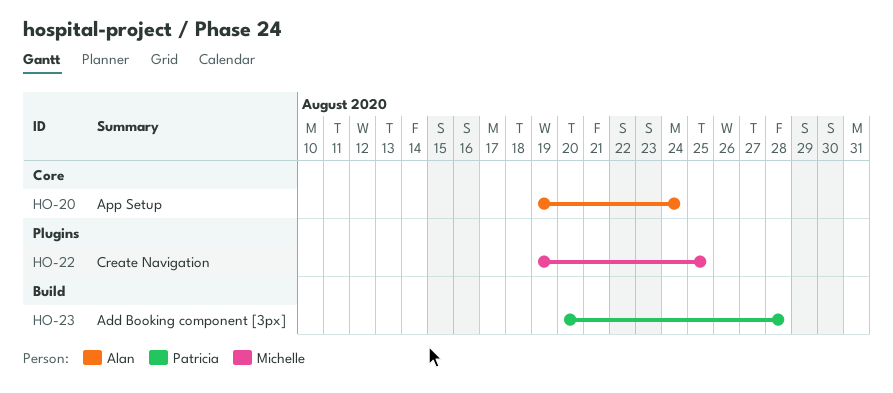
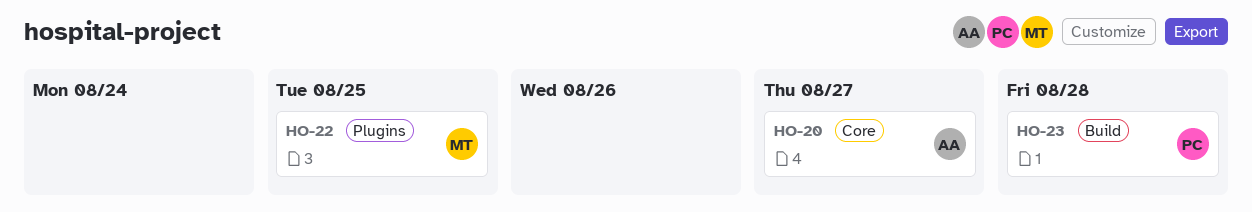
HO-20, due: Aug 24 -> Aug 27

